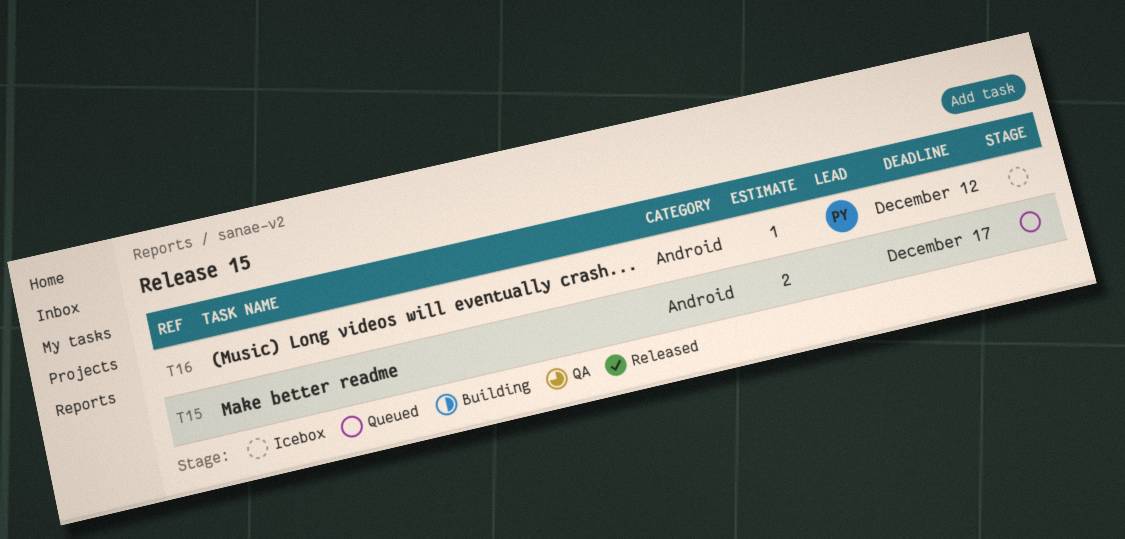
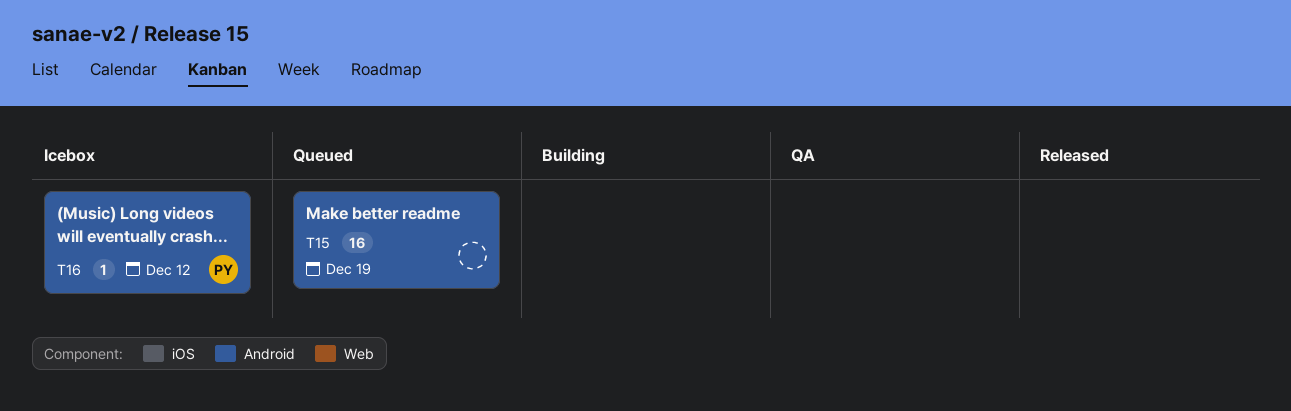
T15, estimate: 2 -> 16
T15, due: Dec 17 -> Dec 19

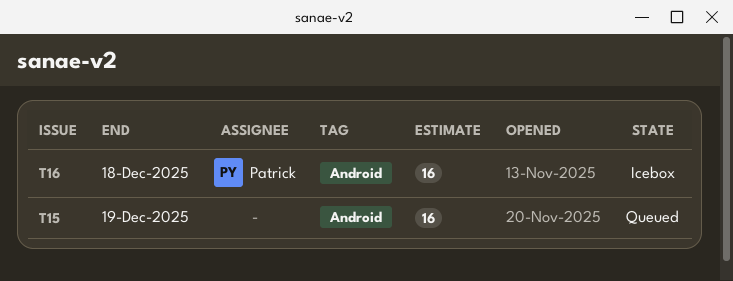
T16, estimate: 1 -> 16
T16, due: Dec 12 -> Dec 18

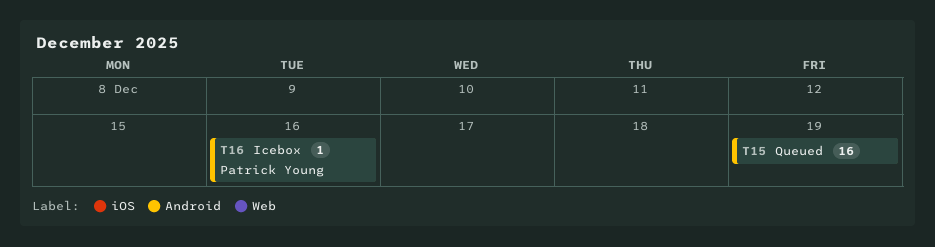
T16, estimate: 16 -> 1
T16, due: Dec 18 -> Dec 16

